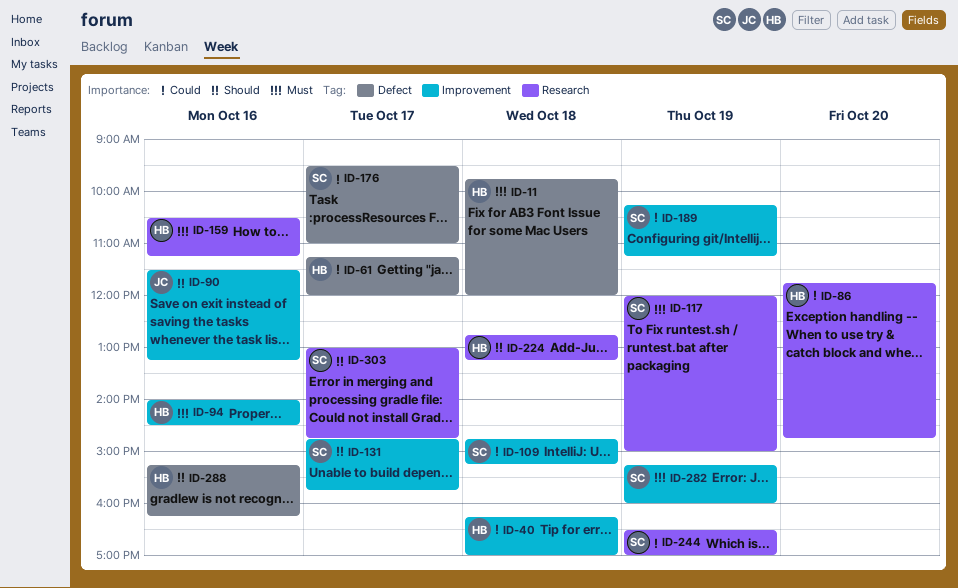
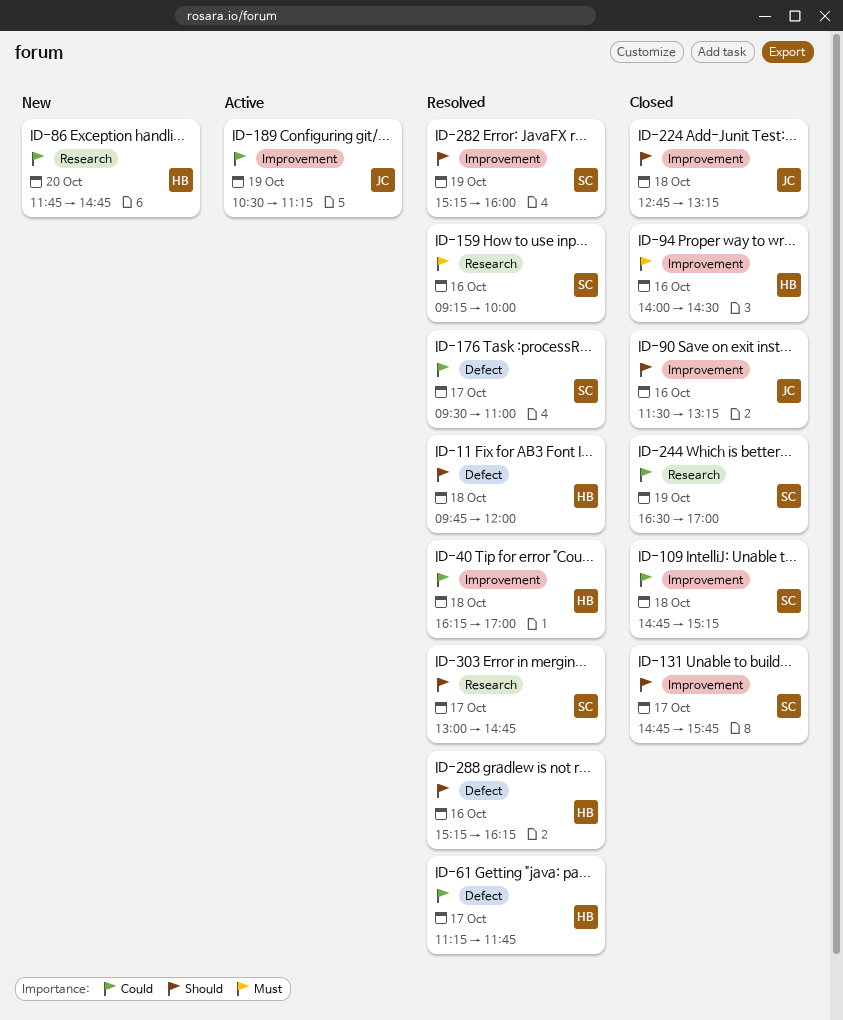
ID-11, priority: Must -> Should
ID-61, ends: 12:00 -> 11:45
ID-117: present -> none
ID-159, owner: HB -> SC
ID-159, begins: 10:30 -> 09:15
ID-159, ends: 11:15 -> 10:00
ID-189, owner: SC -> JC
ID-189, begins: 10:15 -> 10:30
ID-224, owner: HB -> JC
ID-224, label: Research -> Improvement
ID-282, priority: Must -> Should

